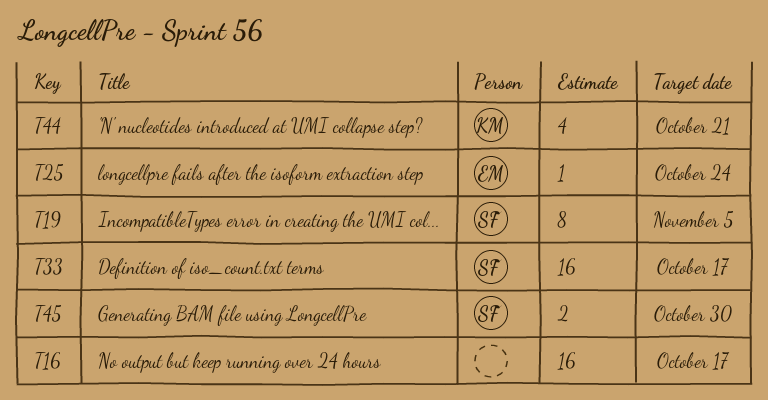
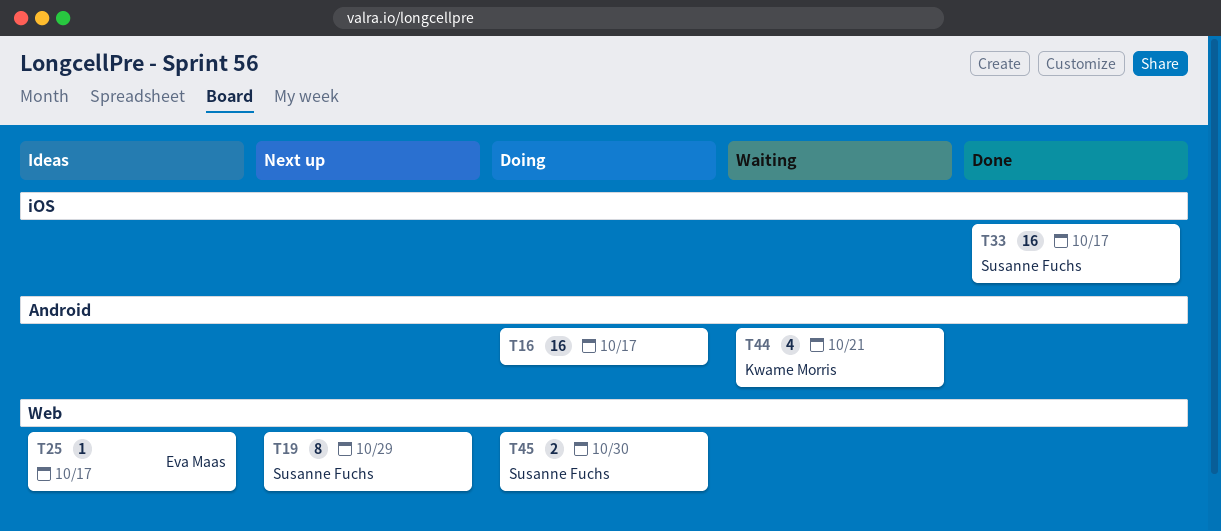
T19, due: Nov 5 -> Oct 29
T25, due: Oct 24 -> Oct 17

